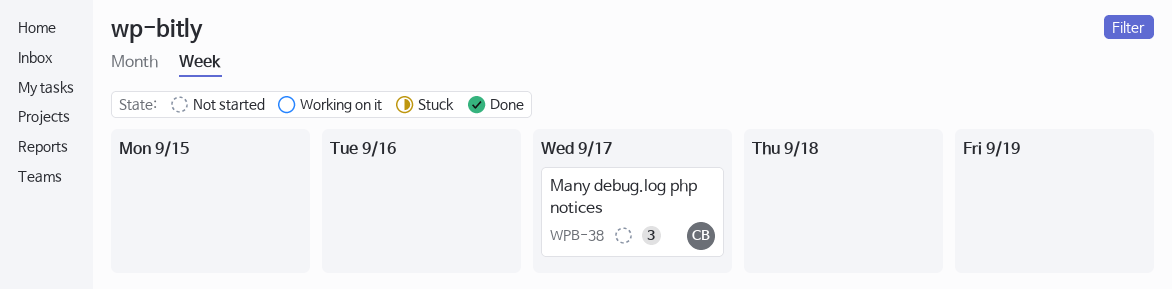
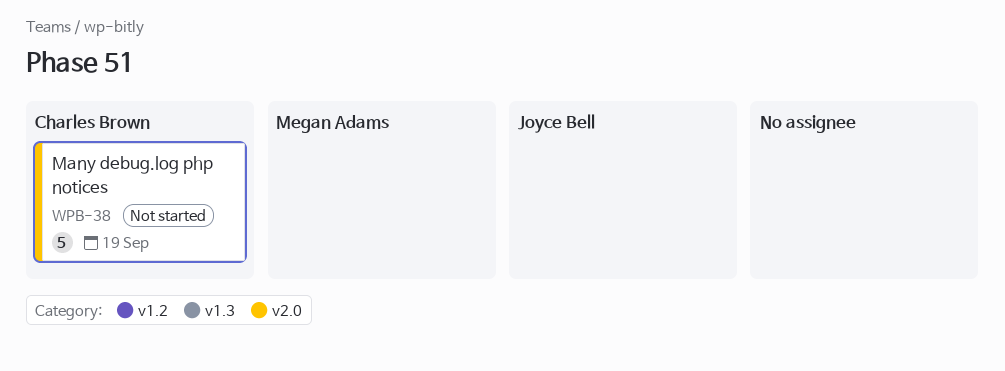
WPB-38, estimate: 3 -> 5
WPB-38, due: Sep 17 -> Sep 19

